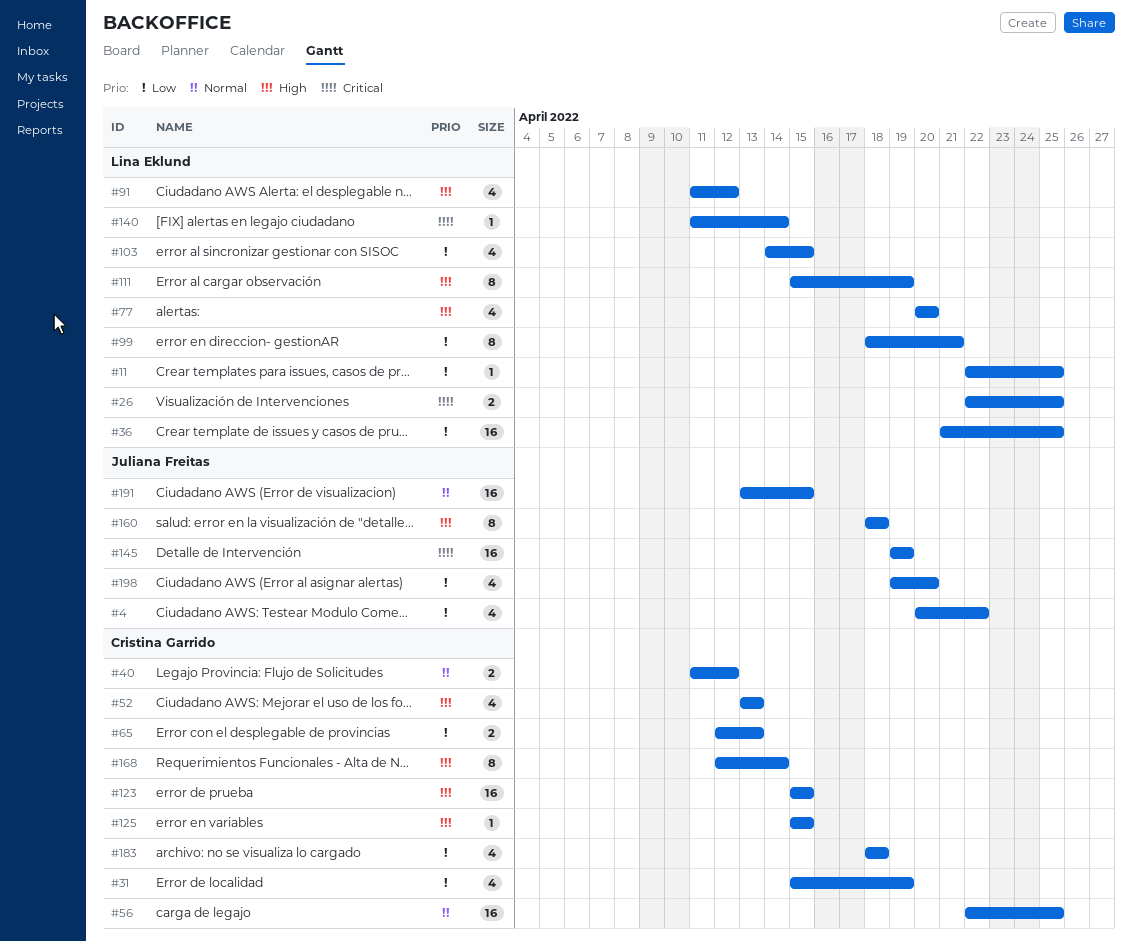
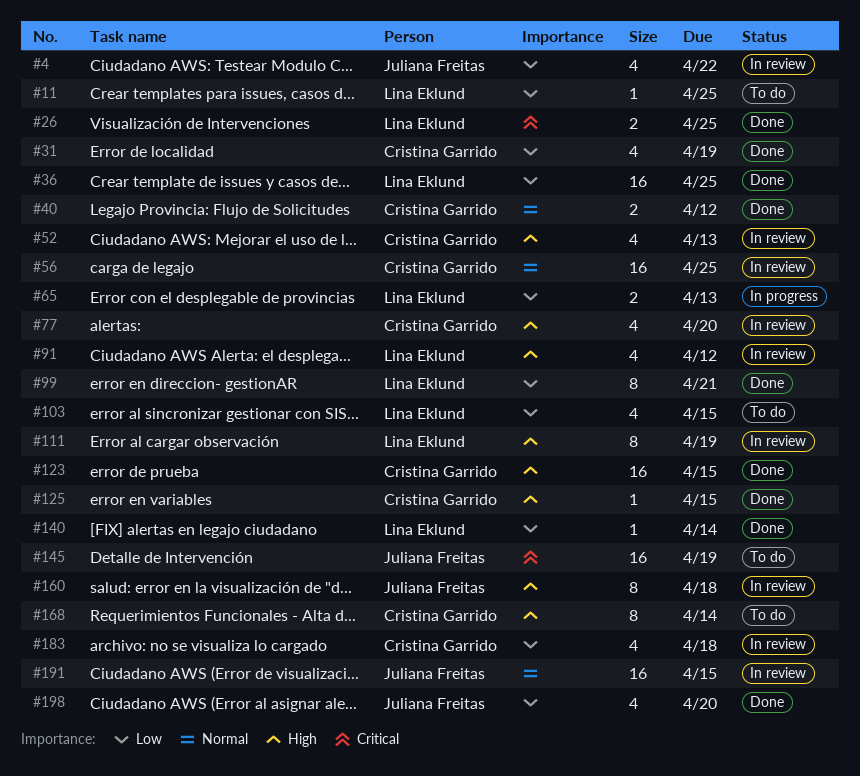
#65, owner: Cristina Garrido -> Lina Eklund
#77, owner: Lina Eklund -> Cristina Garrido
#140, priority: Critical -> Low

